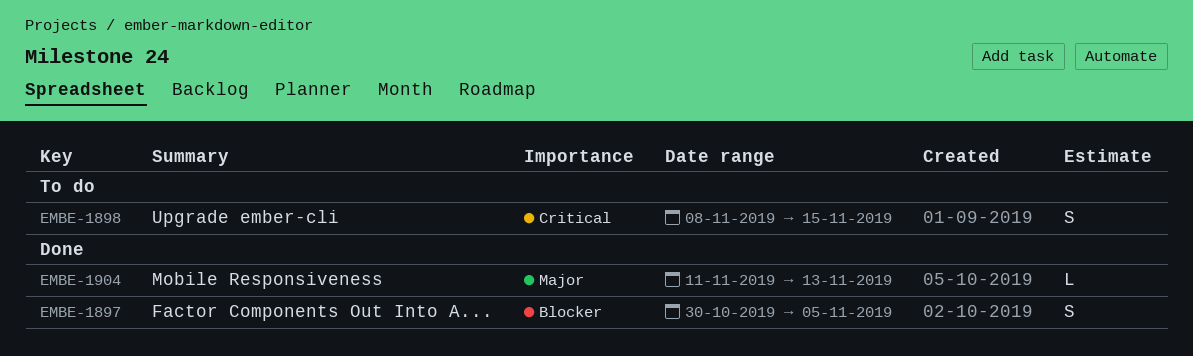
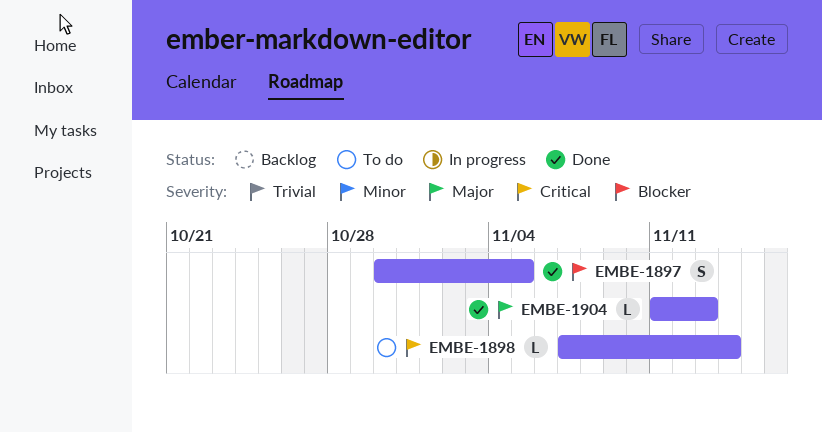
EMBE-1898, estimate: S -> L
EMBE-1898, start: Nov 8 -> Nov 7
EMBE-1898, due: Nov 15 -> Nov 14

